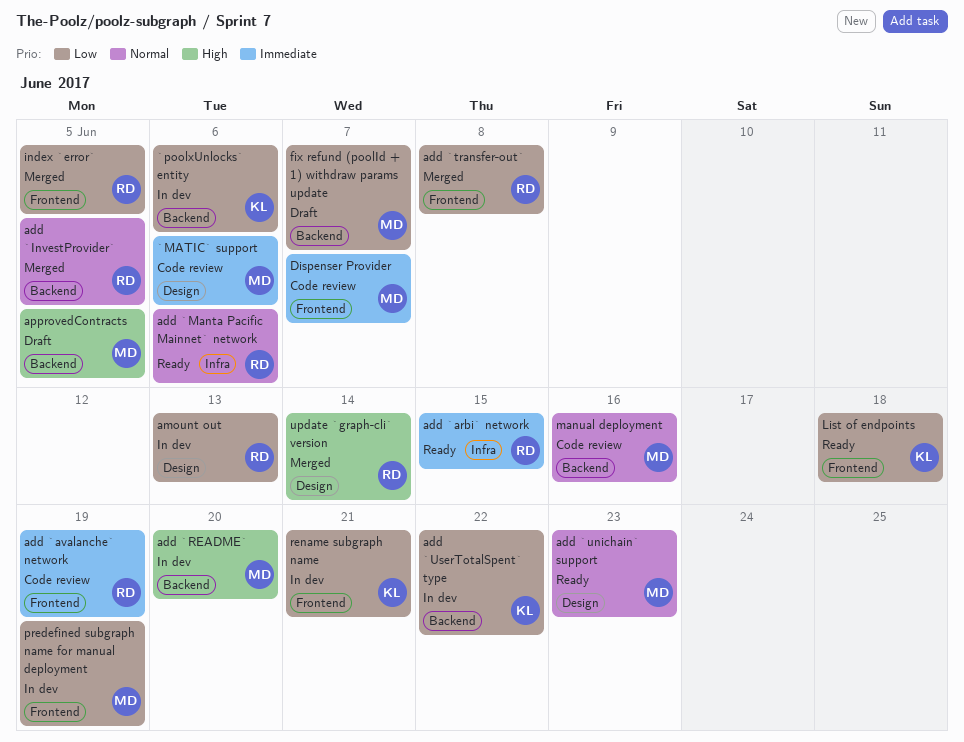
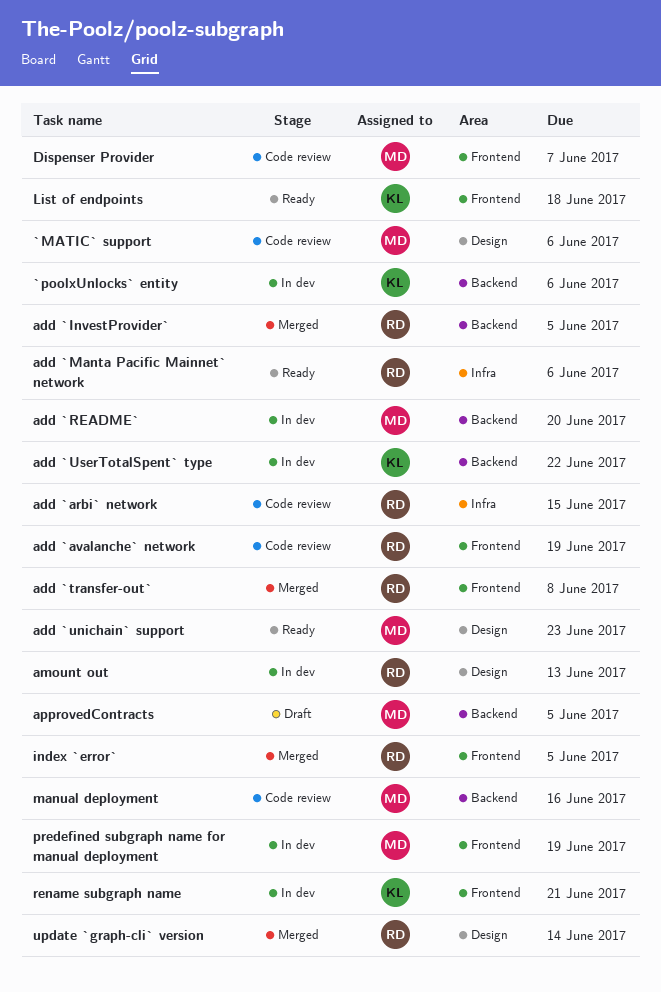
add `arbi` network, status: Ready -> Code review
fix refund (poolId + 1) withdraw params update: present -> none

